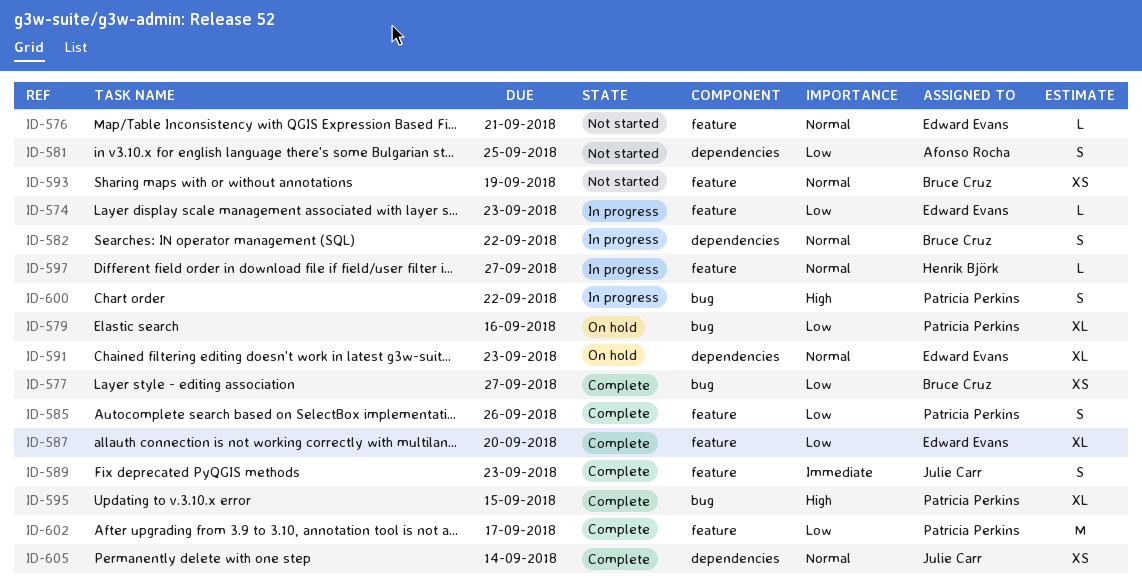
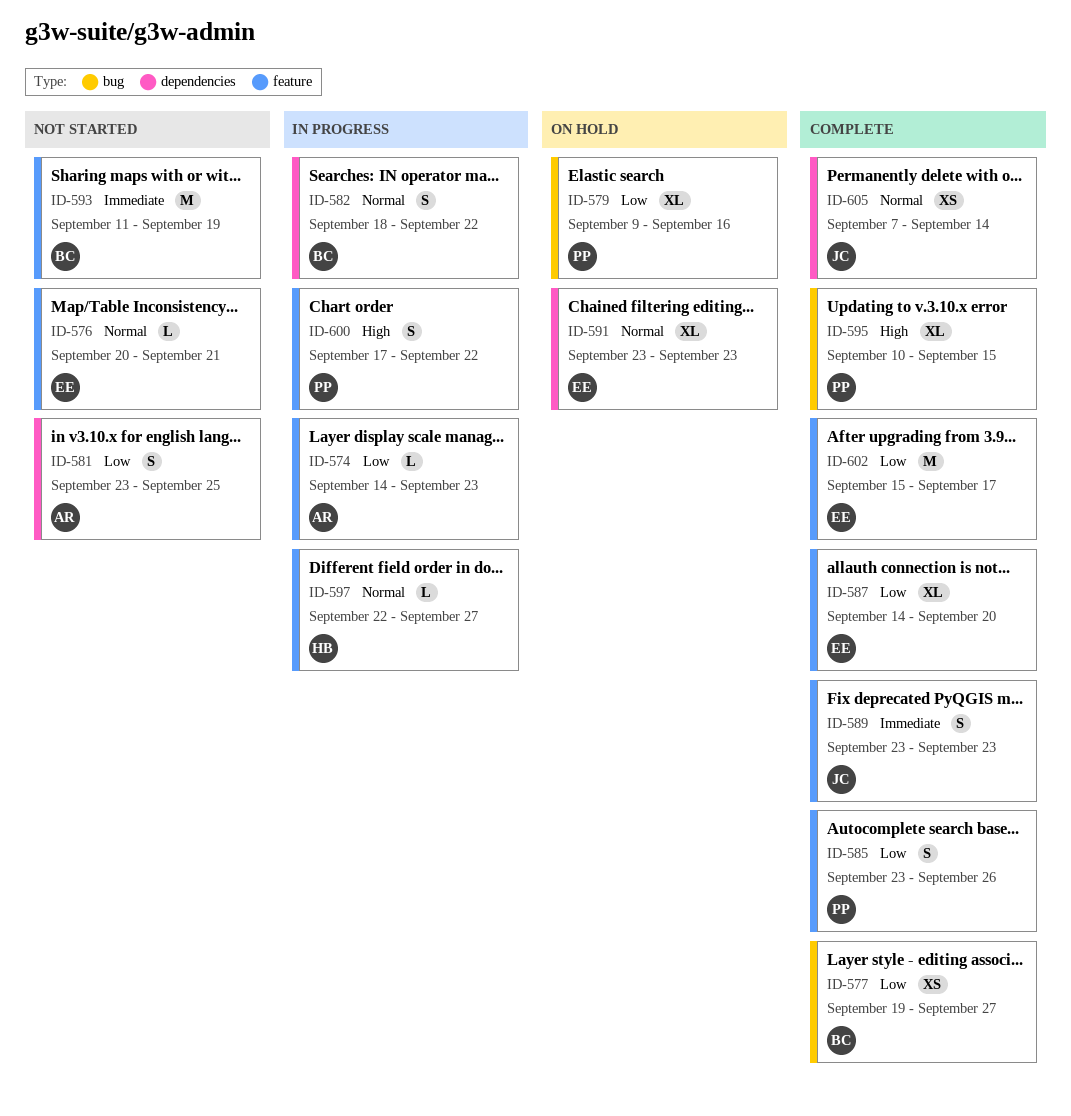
ID-574, owner: Edward Evans -> Afonso Rocha
ID-593, priority: Normal -> Immediate
ID-593, estimate: XS -> M
ID-600, label: bug -> feature
ID-602, owner: Patricia Perkins -> Edward Evans

